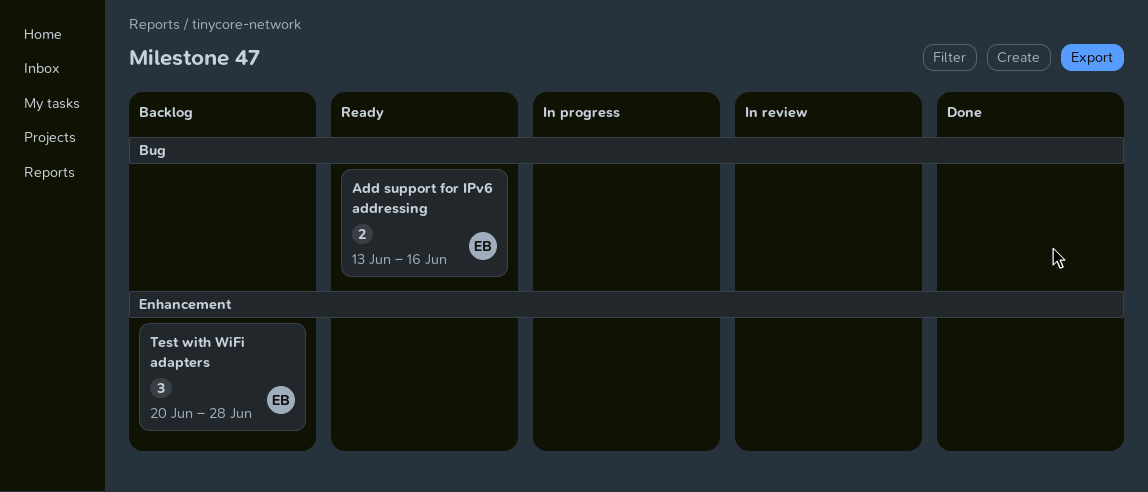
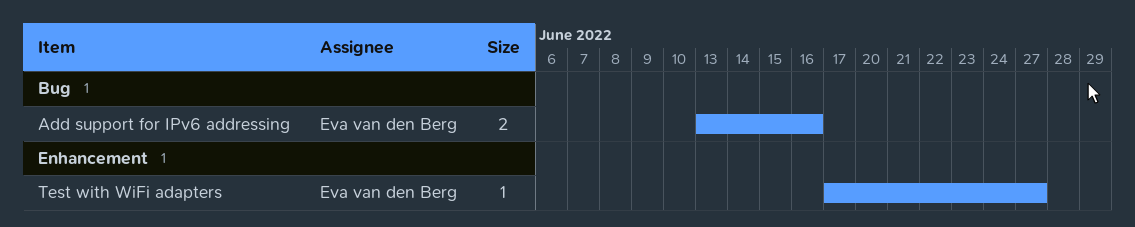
Test with WiFi adapters, estimate: 3 -> 1
Test with WiFi adapters, start: Jun 20 -> Jun 17
Test with WiFi adapters, due: Jun 28 -> Jun 27

